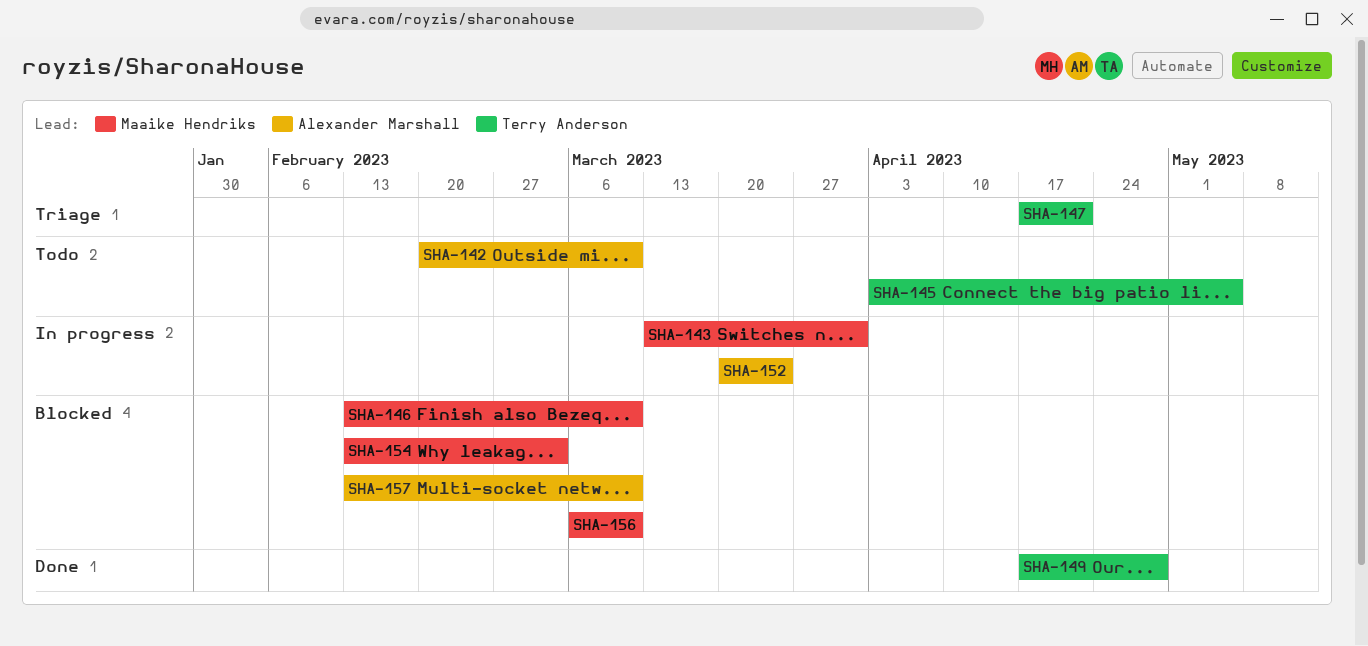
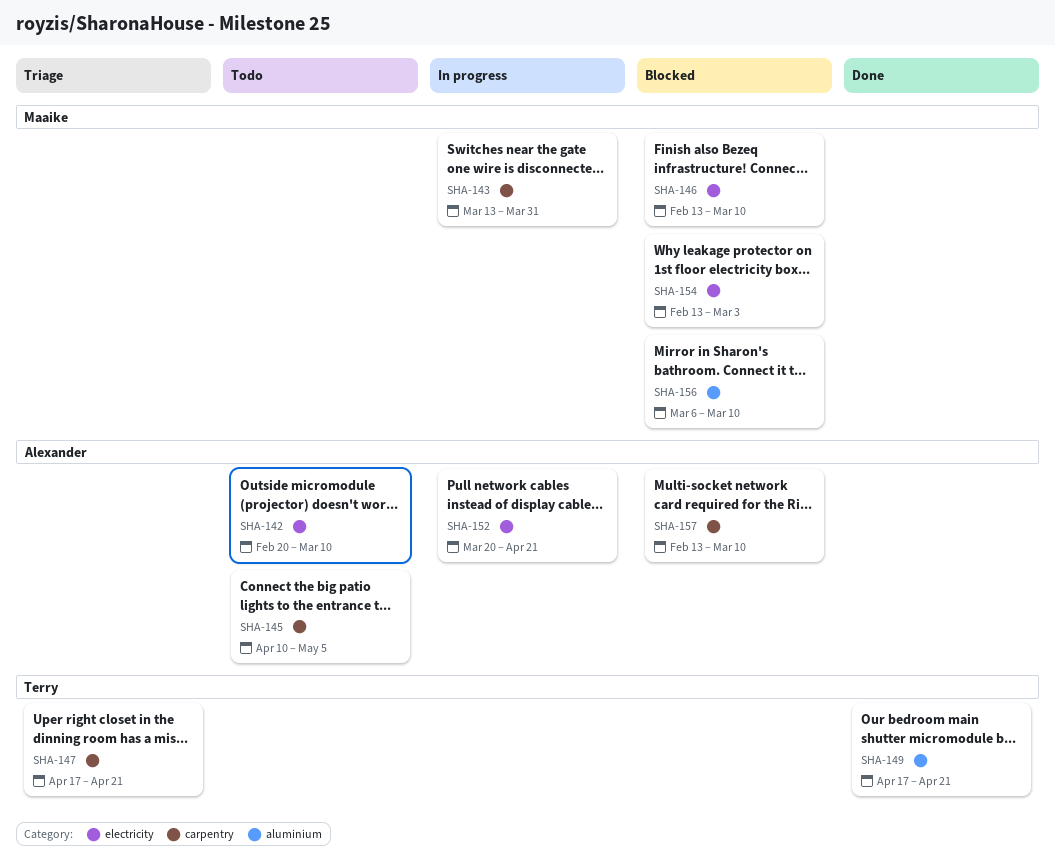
SHA-145, owner: Terry Anderson -> Alexander Marshall
SHA-145, start: Apr 3 -> Apr 10
SHA-149, due: Apr 28 -> Apr 21
SHA-152, due: Mar 24 -> Apr 21

